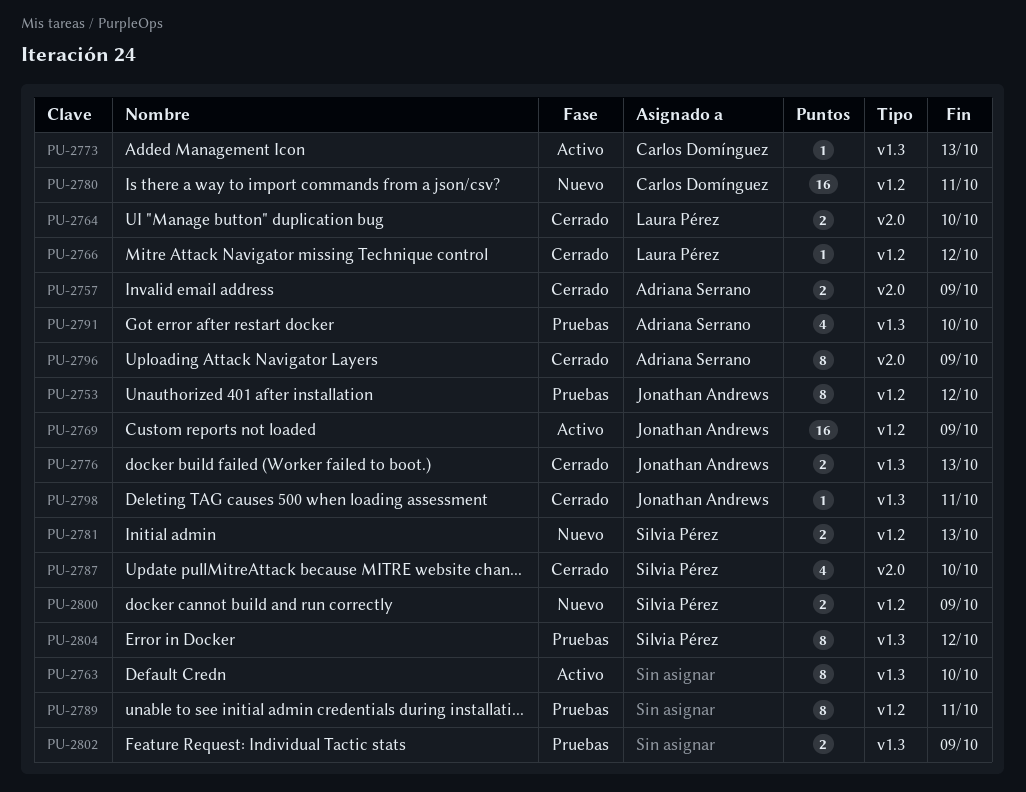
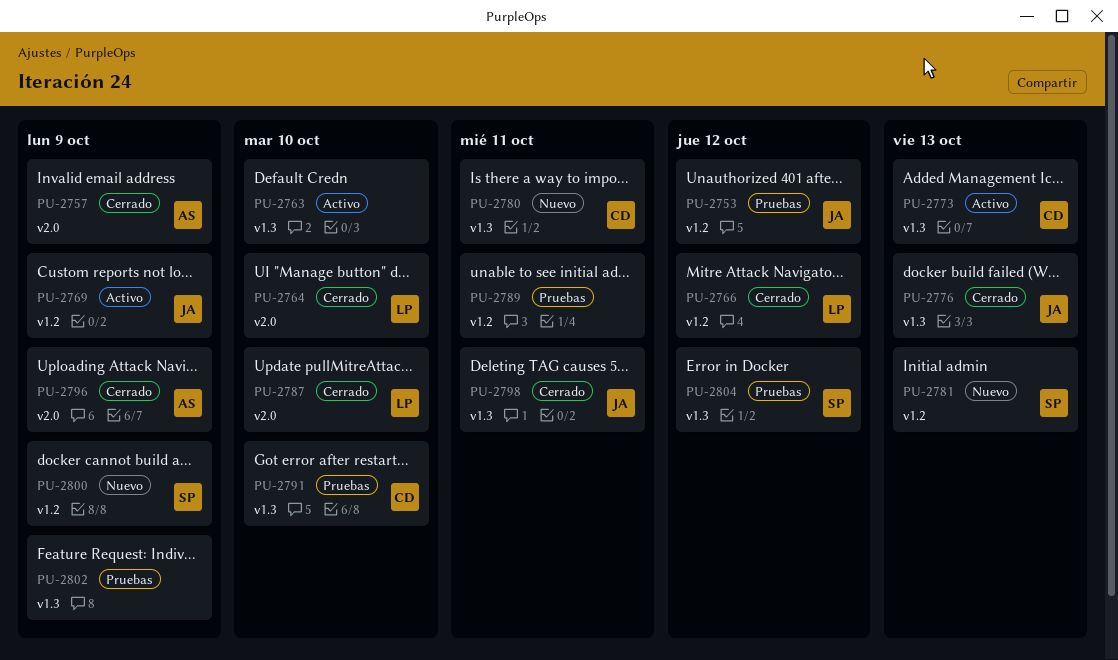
PU-2780, label: v1.2 -> v1.3
PU-2787, owner: Silvia Pérez -> Laura Pérez
PU-2791, owner: Adriana Serrano -> Carlos Domínguez

